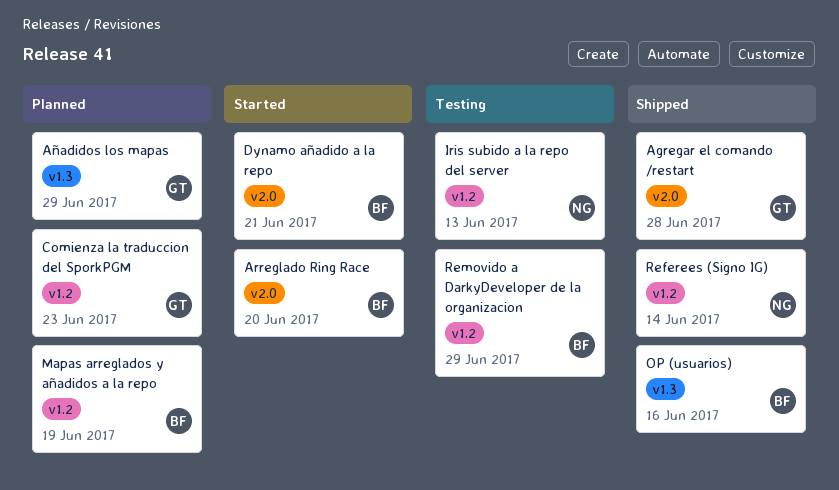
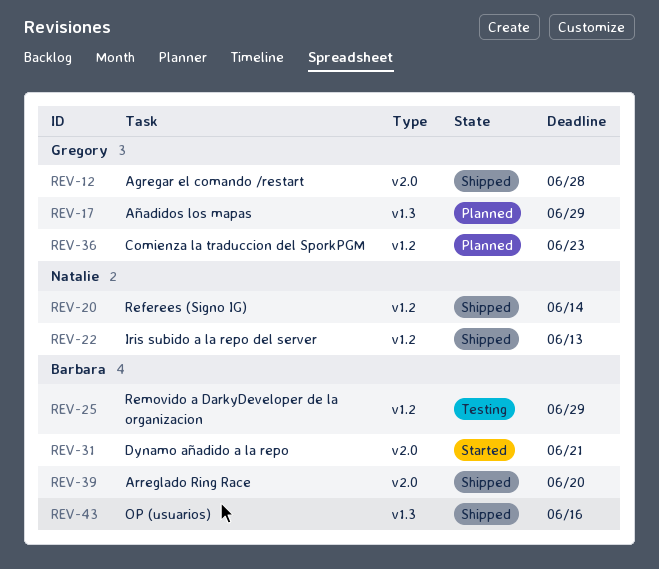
Arreglado Ring Race, status: Started -> Shipped
Iris subido a la repo del server, status: Testing -> Shipped
Mapas arreglados y añadidos a la repo: present -> none

